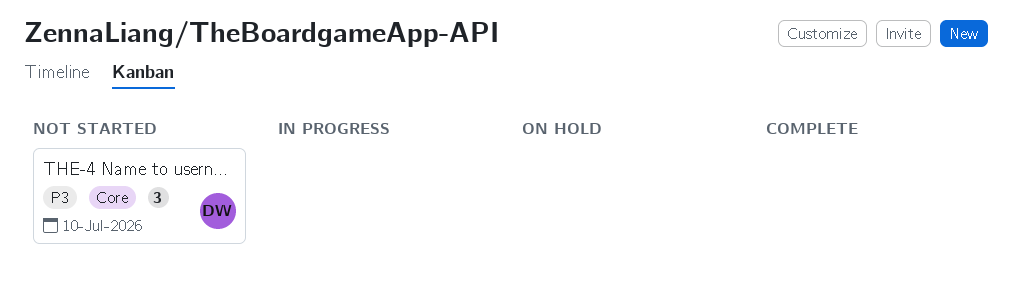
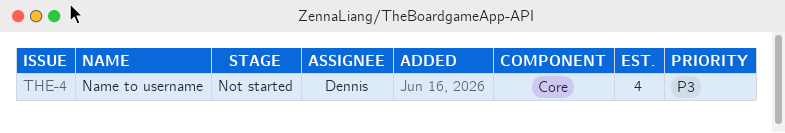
THE-4, estimate: 3 -> 4

